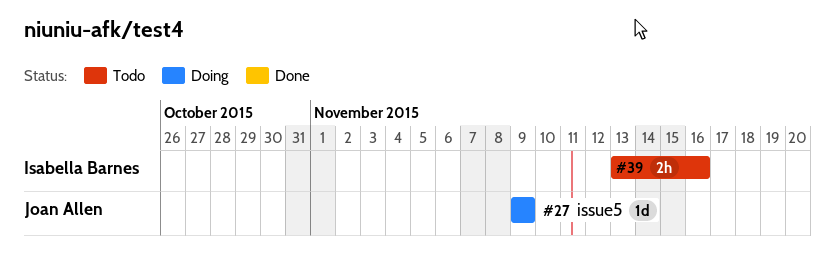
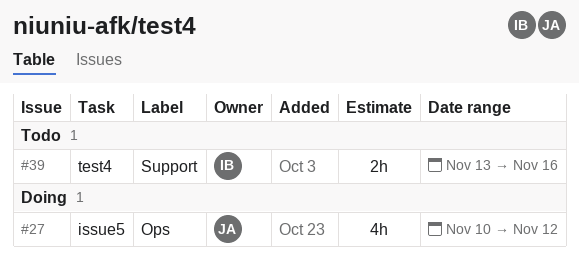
#27, estimate: 1d -> 4h
#27, start: Nov 9 -> Nov 10
#27, due: Nov 9 -> Nov 12

